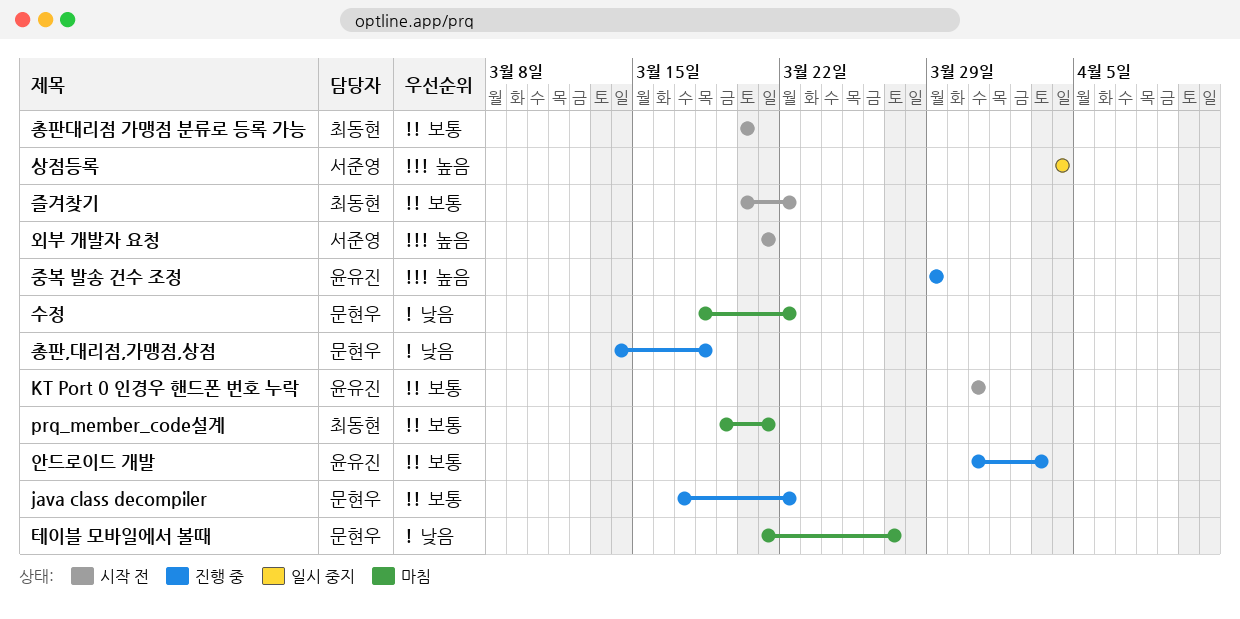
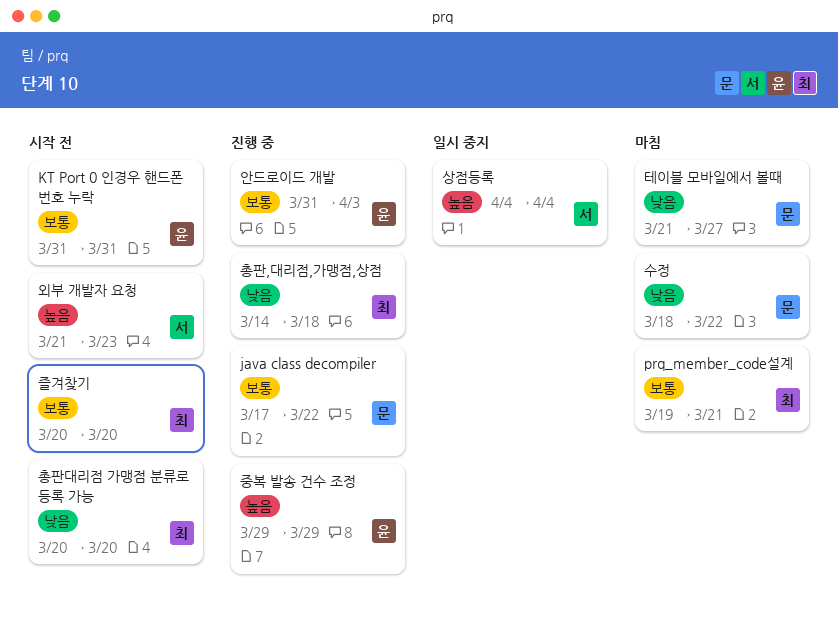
외부 개발자 요청, due: Mar 21 -> Mar 23
즐겨찾기, due: Mar 22 -> Mar 20
총판,대리점,가맹점,상점, owner: 문현우 -> 최동현
총판대리점 가맹점 분류로 등록 가능, priority: 보통 -> 낮음

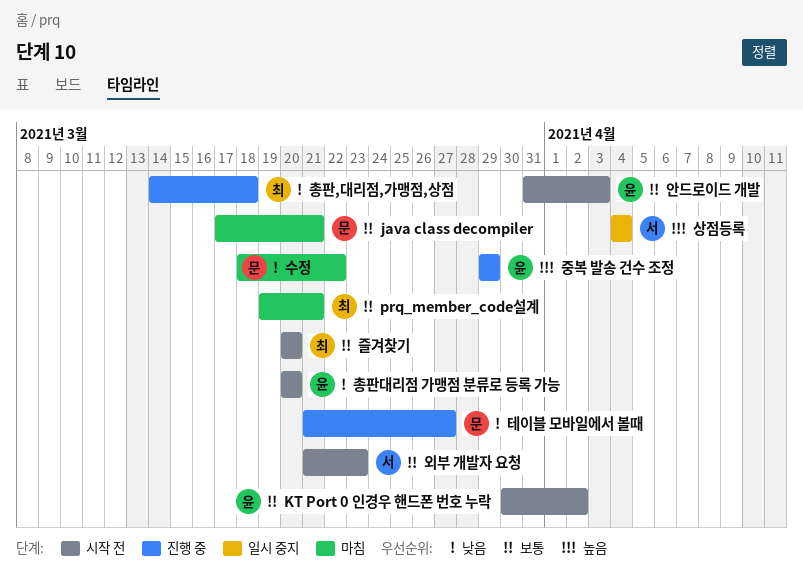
java class decompiler, status: 진행 중 -> 마침
java class decompiler, due: Mar 22 -> Mar 21
KT Port 0 인경우 핸드폰 번호 누락, start: Mar 31 -> Mar 30
KT Port 0 인경우 핸드폰 번호 누락, due: Mar 31 -> Apr 2
안드로이드 개발, status: 진행 중 -> 시작 전
외부 개발자 요청, priority: 높음 -> 보통
총판대리점 가맹점 분류로 등록 가능, owner: 최 -> 윤
테이블 모바일에서 볼때, status: 마침 -> 진행 중

